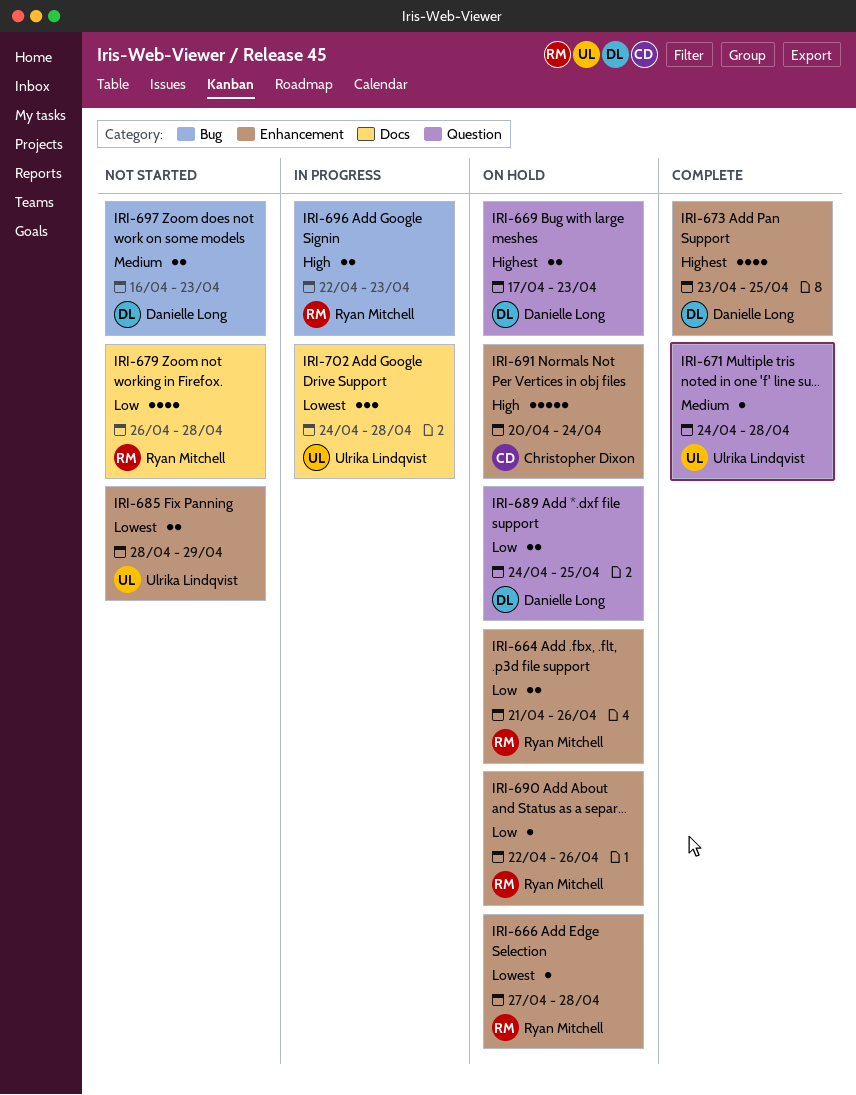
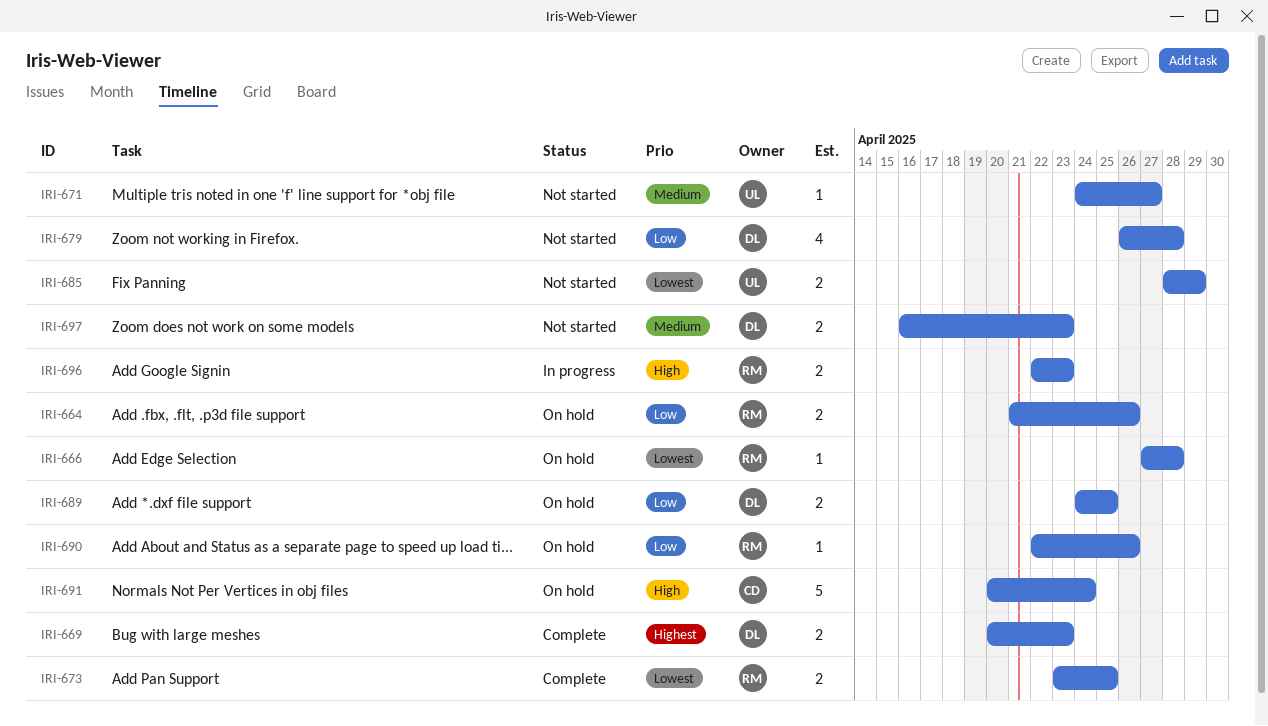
IRI-669, status: On hold -> Complete
IRI-669, start: Apr 17 -> Apr 20
IRI-671, status: Complete -> Not started
IRI-671, due: Apr 28 -> Apr 27
IRI-673, owner: Danielle Long -> Ryan Mitchell
IRI-673, priority: Highest -> Lowest
IRI-673, estimate: 4 -> 2
IRI-679, owner: Ryan Mitchell -> Danielle Long
IRI-702: present -> none

